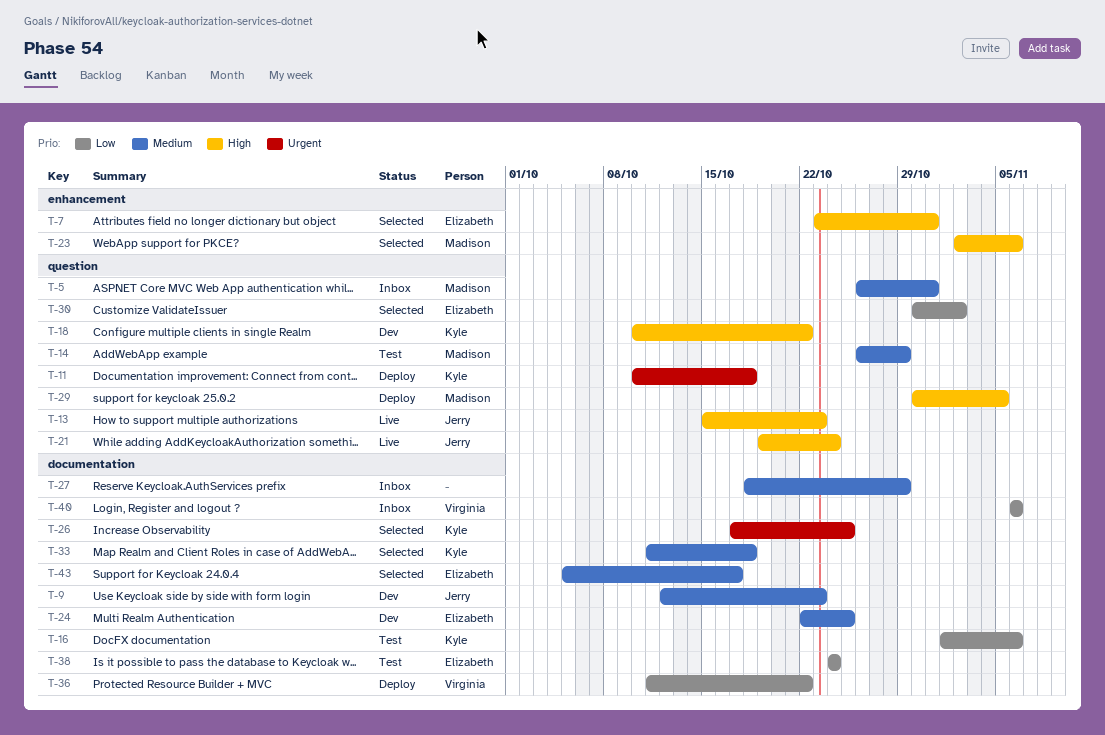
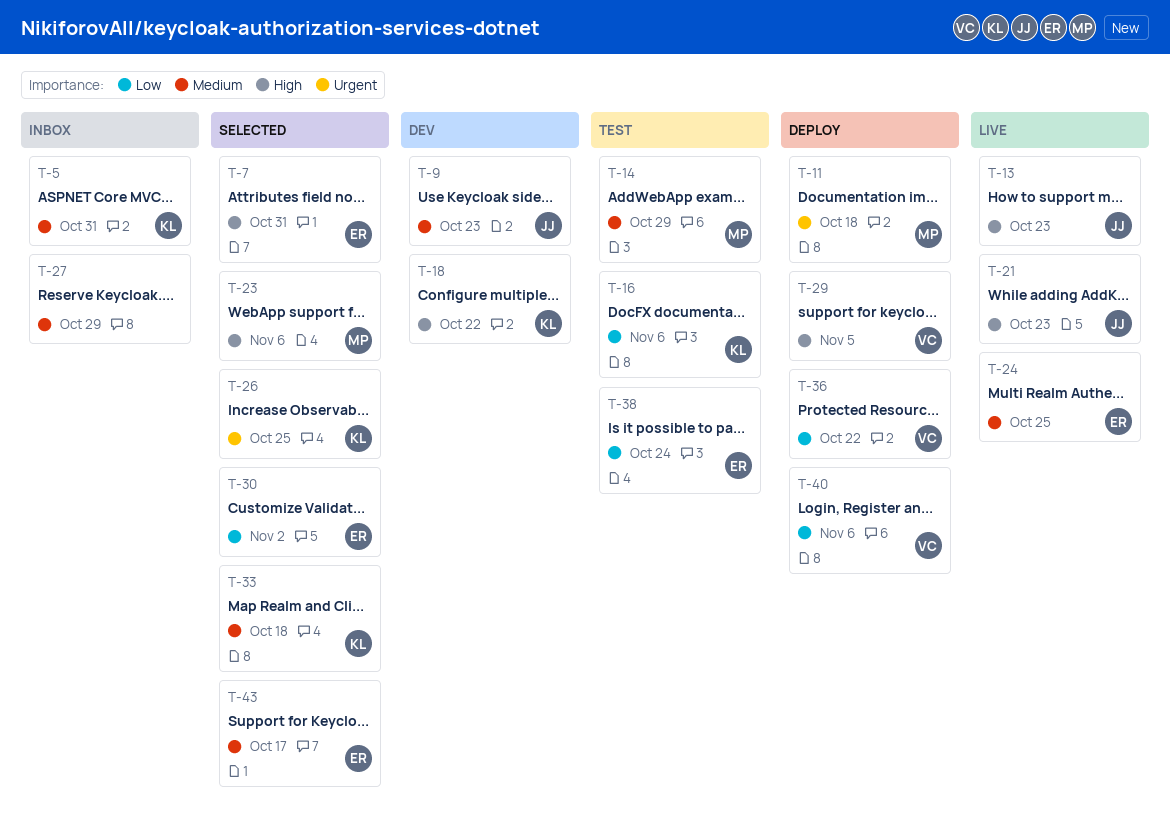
T-5, owner: Madison -> Kyle
T-11, owner: Kyle -> Madison
T-21, due: Oct 24 -> Oct 23
T-24, status: Dev -> Live
T-29, owner: Madison -> Virginia
T-40, status: Inbox -> Deploy

